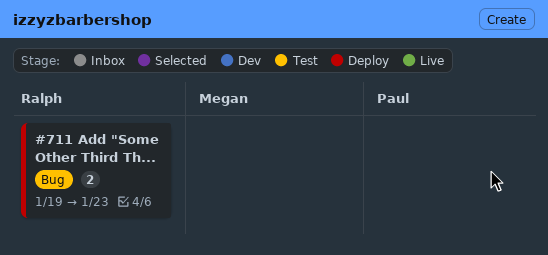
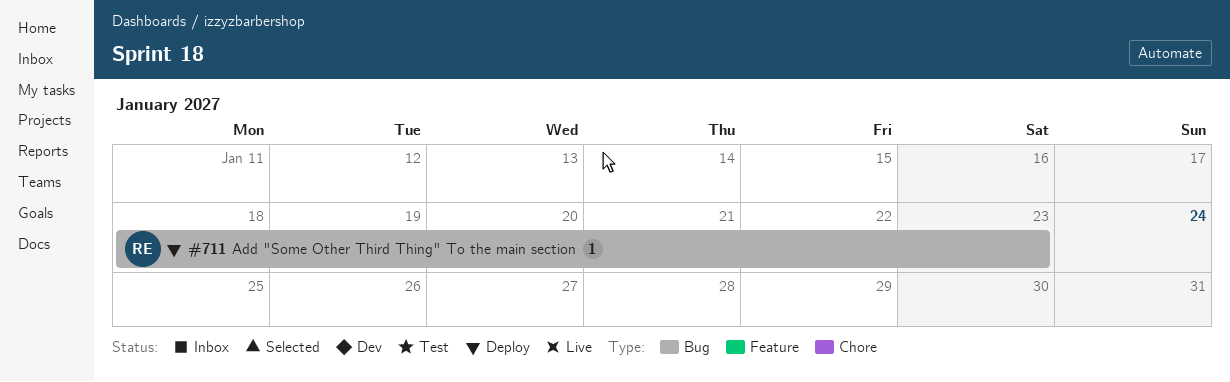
#711, estimate: 2 -> 1
#711, start: Jan 19 -> Jan 18

